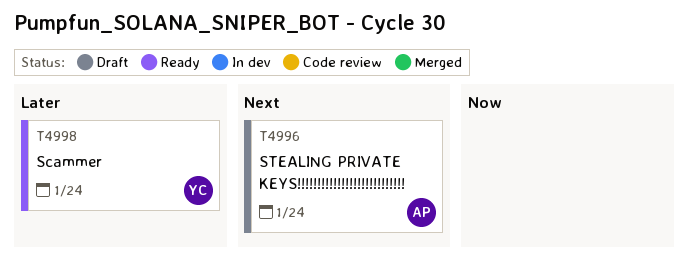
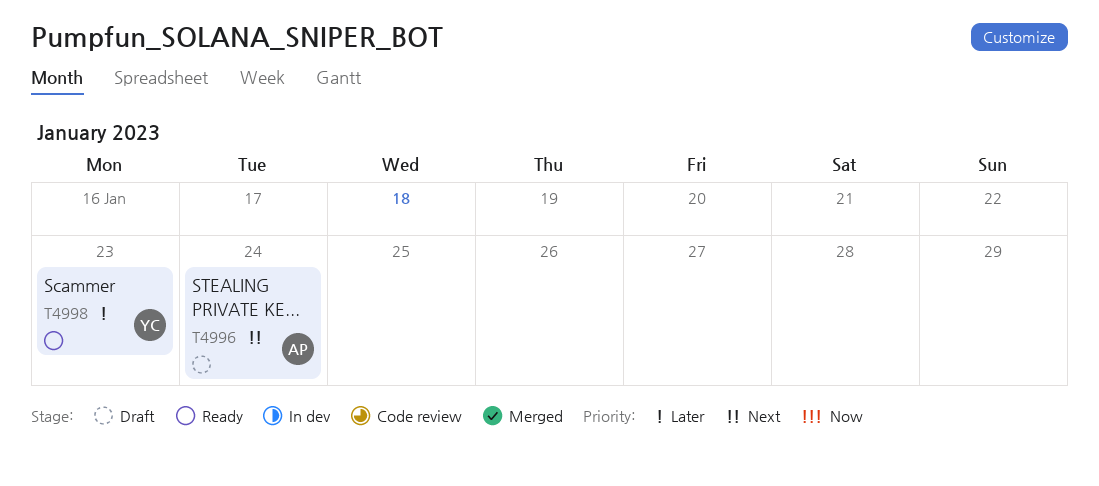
T4998, due: Jan 24 -> Jan 23

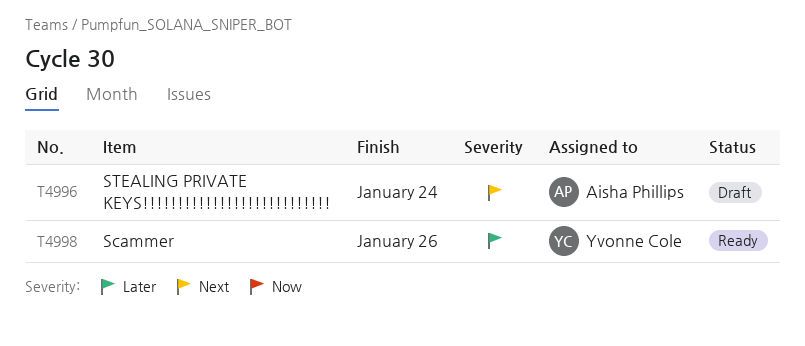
T4998, due: Jan 23 -> Jan 26

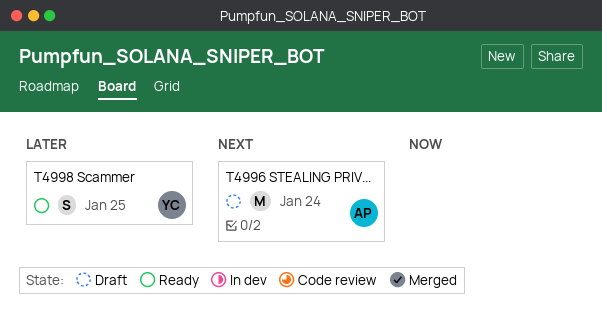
T4998, due: Jan 26 -> Jan 25

